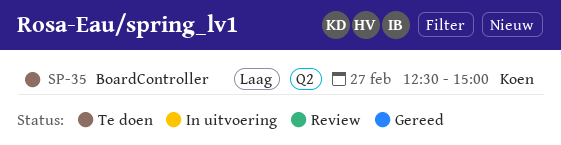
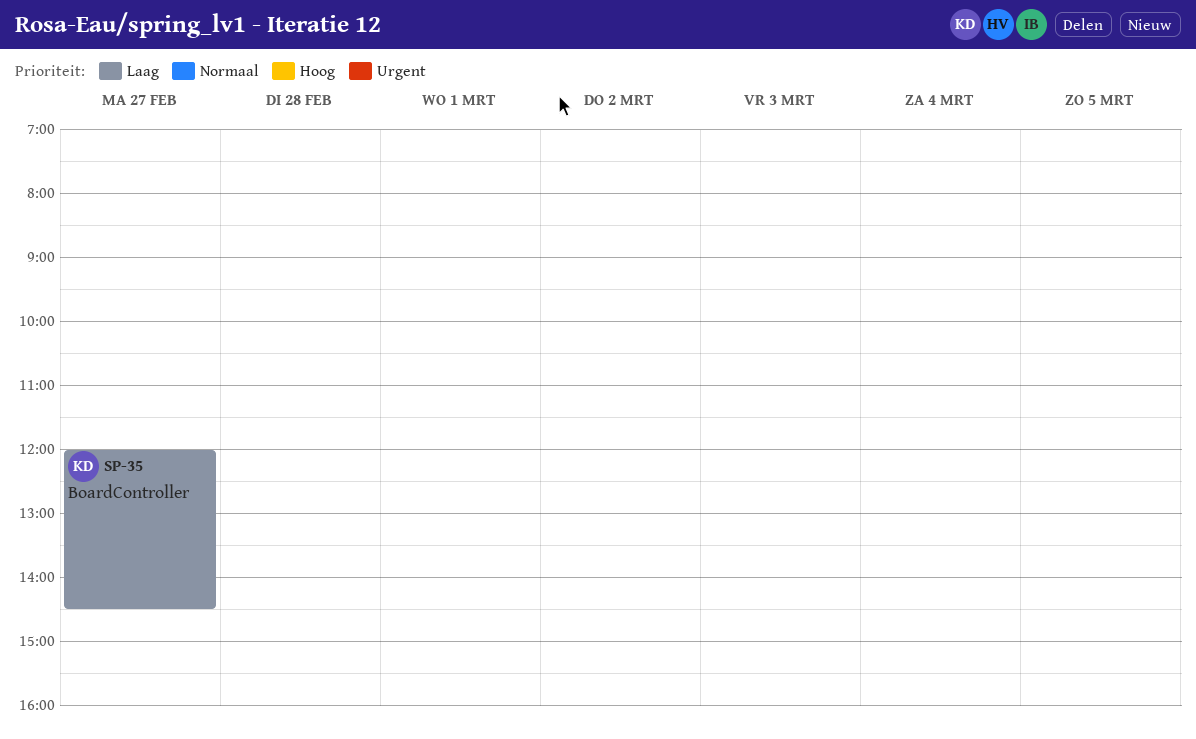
SP-35, begins: 12:30 -> 12:00
SP-35, ends: 15:00 -> 14:30

